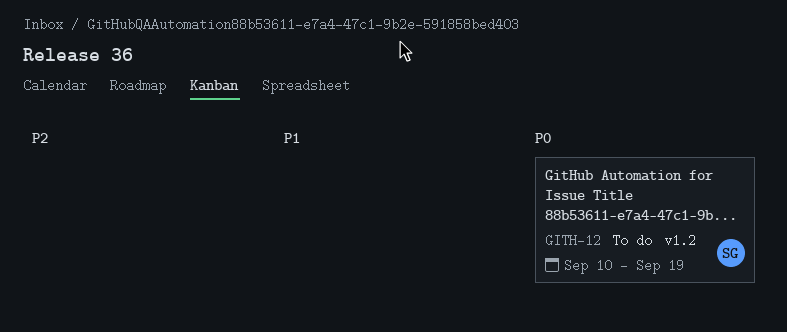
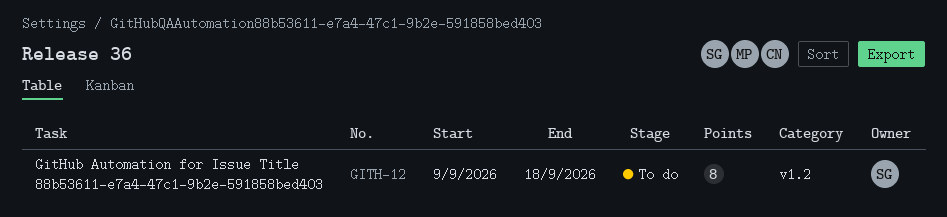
GITH-12, start: Sep 10 -> Sep 9
GITH-12, due: Sep 19 -> Sep 18

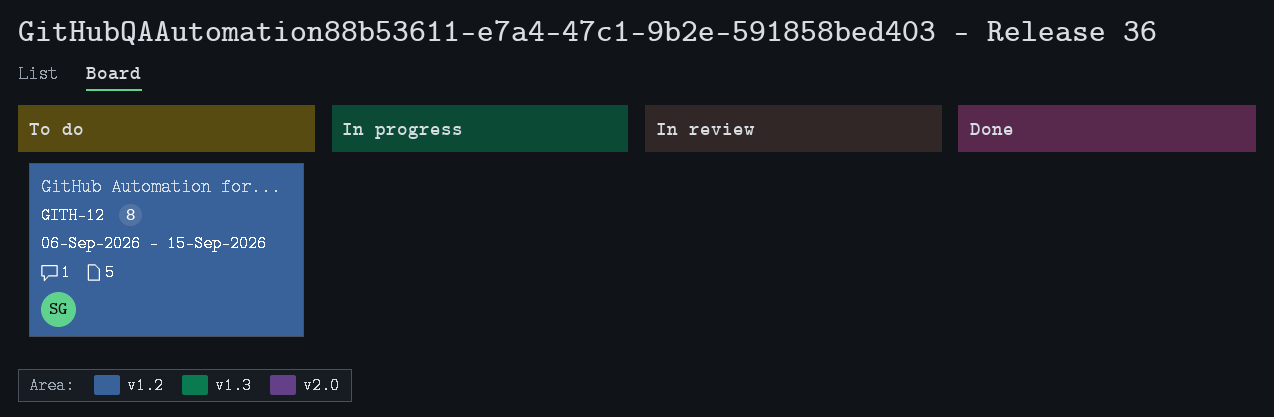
GITH-12, start: Sep 9 -> Sep 6
GITH-12, due: Sep 18 -> Sep 15

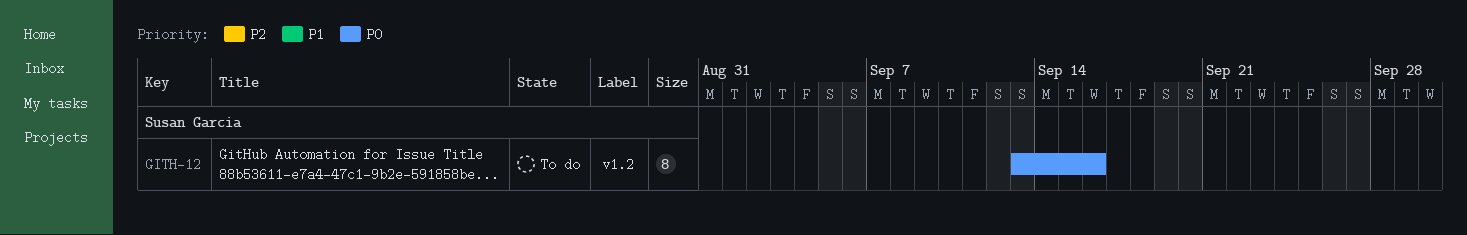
GITH-12, start: Sep 6 -> Sep 13
GITH-12, due: Sep 15 -> Sep 16

